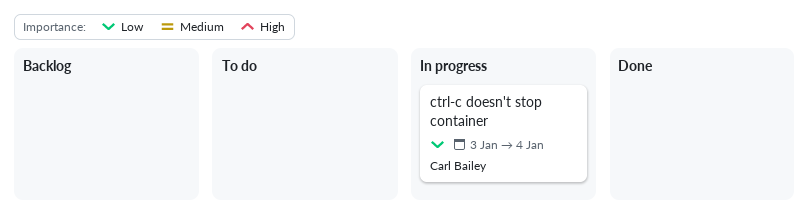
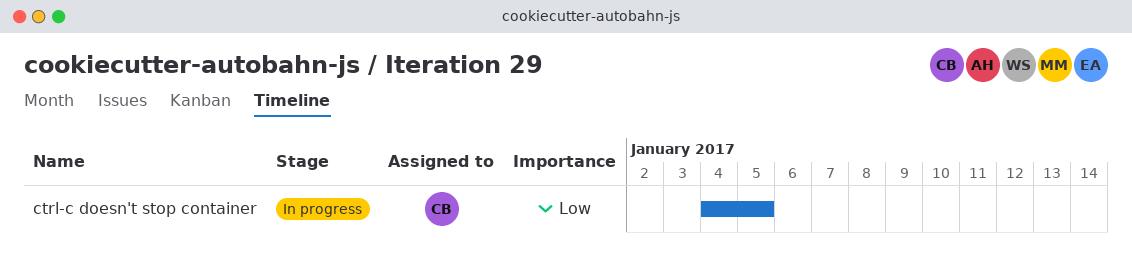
ctrl-c doesn't stop container, start: Jan 3 -> Jan 4
ctrl-c doesn't stop container, due: Jan 4 -> Jan 5

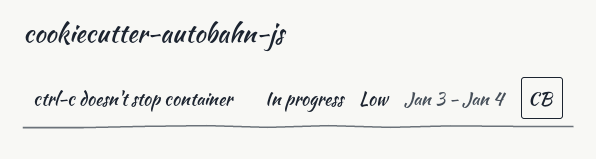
ctrl-c doesn't stop container, start: Jan 4 -> Jan 3
ctrl-c doesn't stop container, due: Jan 5 -> Jan 4

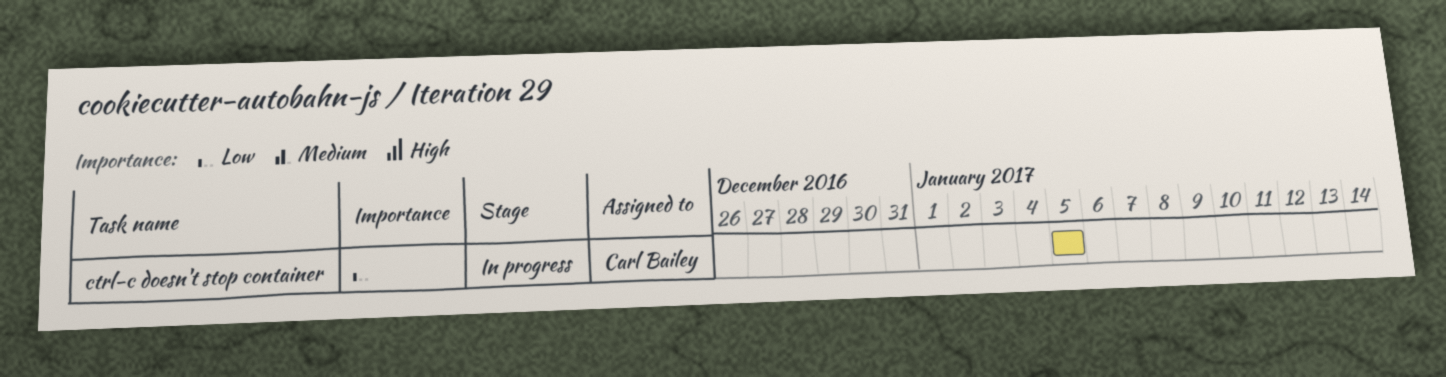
ctrl-c doesn't stop container, start: Jan 3 -> Jan 5
ctrl-c doesn't stop container, due: Jan 4 -> Jan 5

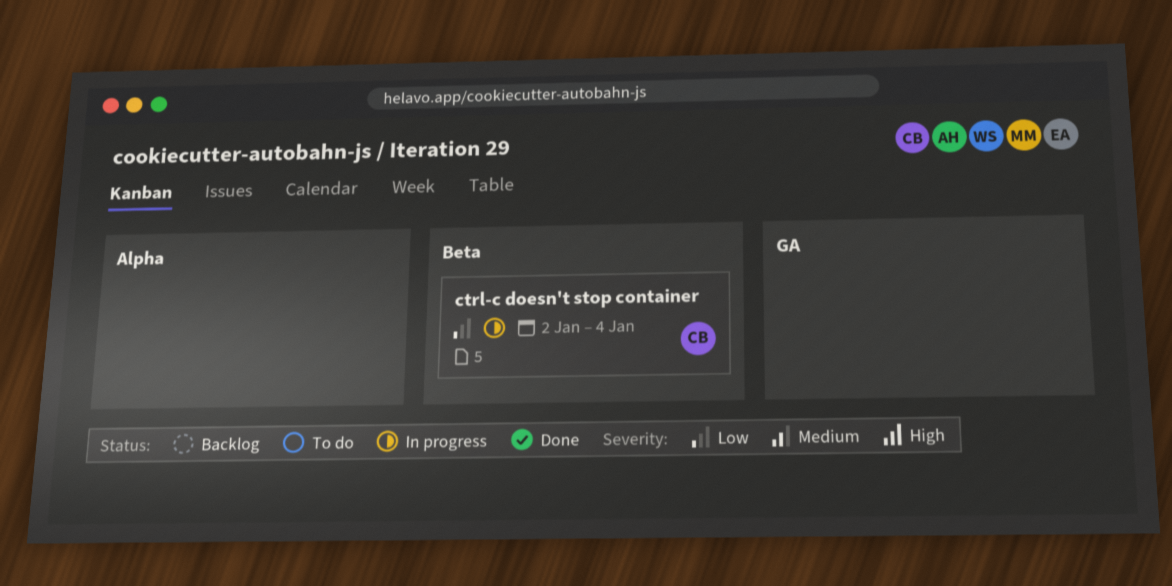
ctrl-c doesn't stop container, start: Jan 5 -> Jan 2
ctrl-c doesn't stop container, due: Jan 5 -> Jan 4

